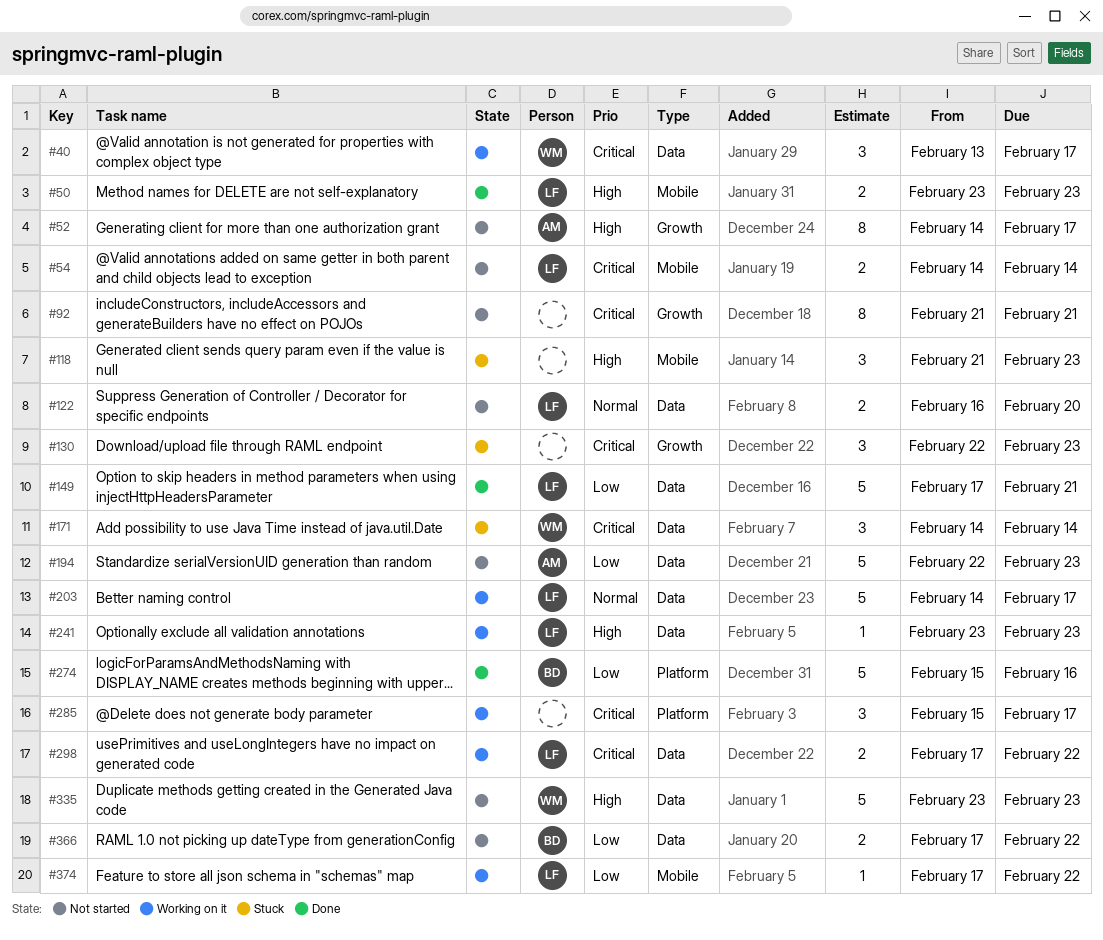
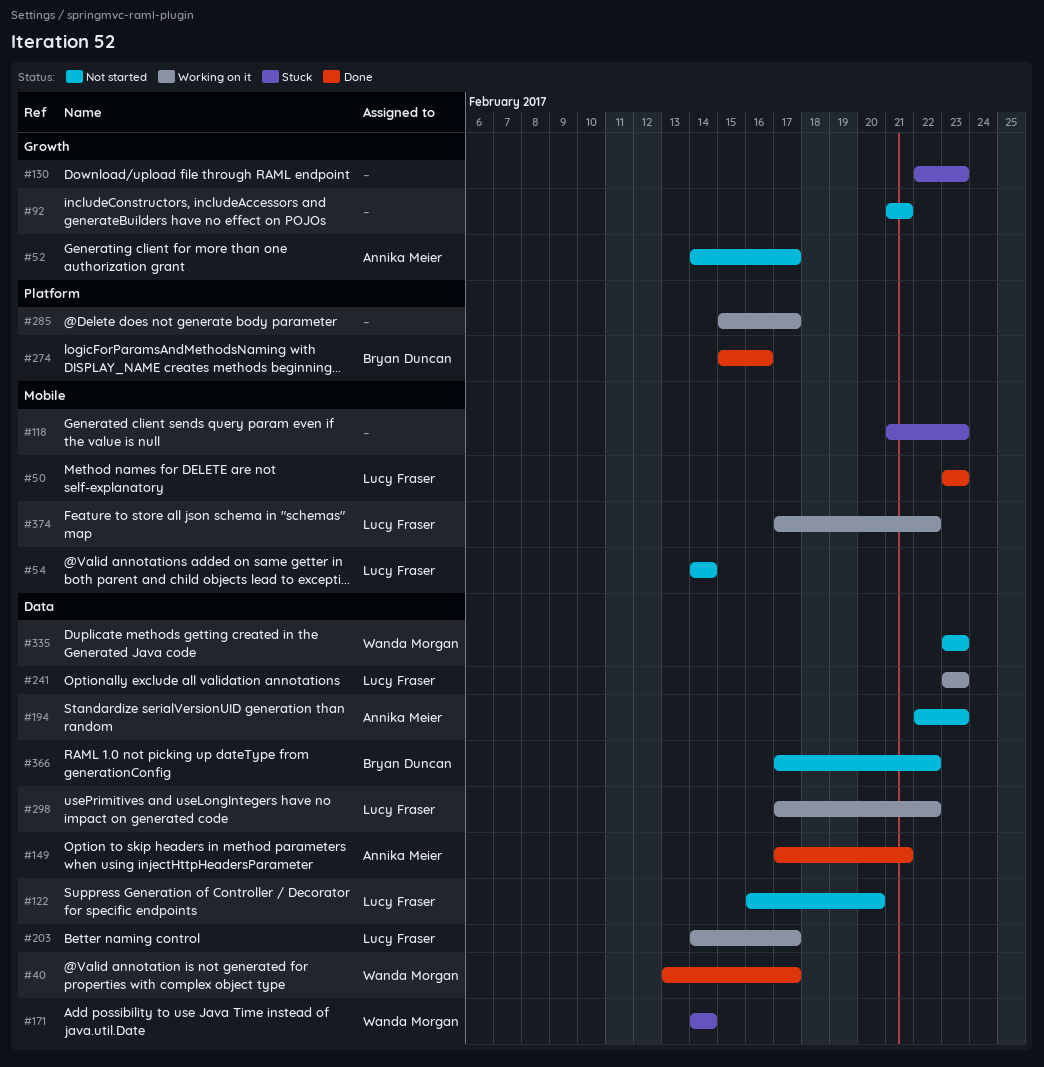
#40, status: Working on it -> Done
#149, owner: Lucy Fraser -> Annika Meier

